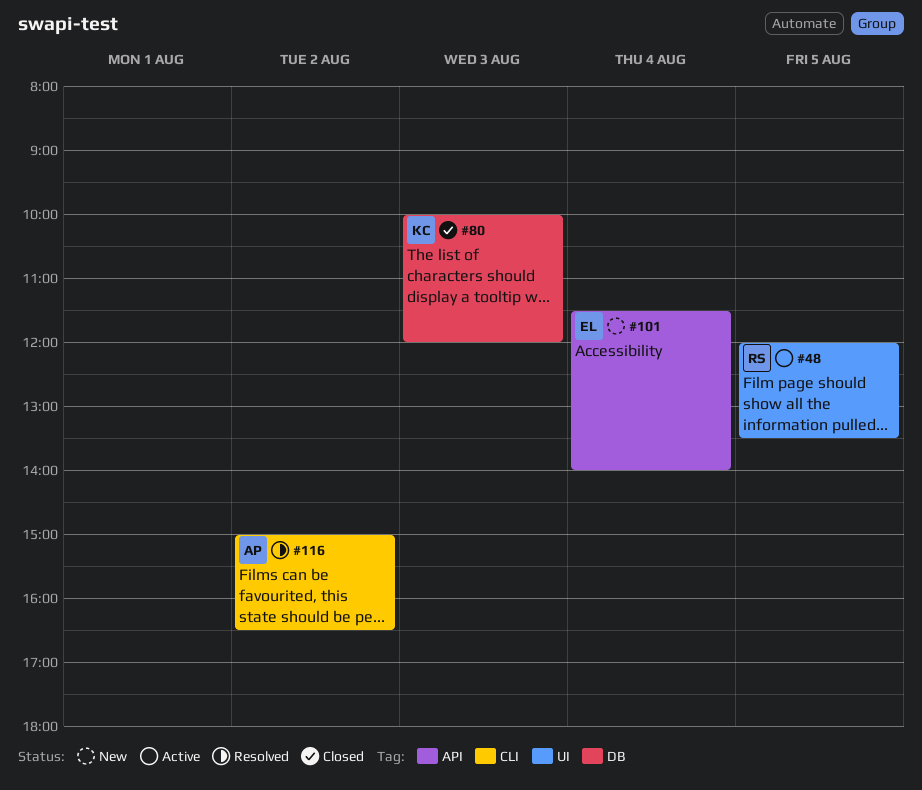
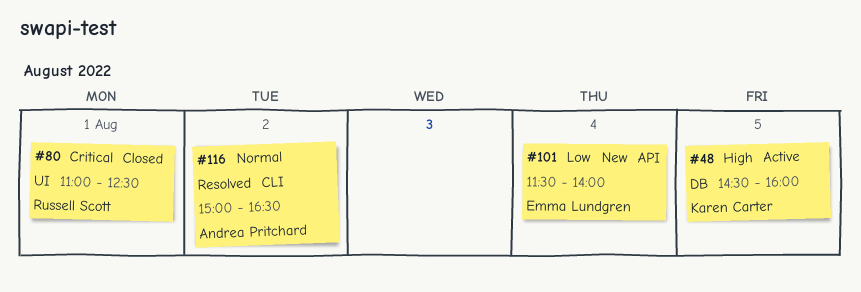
#48, owner: Russell Scott -> Karen Carter
#48, label: UI -> DB
#48, begins: 12:00 -> 14:30
#48, ends: 13:30 -> 16:00
#80, owner: Karen Carter -> Russell Scott
#80, label: DB -> UI
#80, day: Aug 3 -> Aug 1
#80, begins: 10:00 -> 11:00
#80, ends: 12:00 -> 12:30

